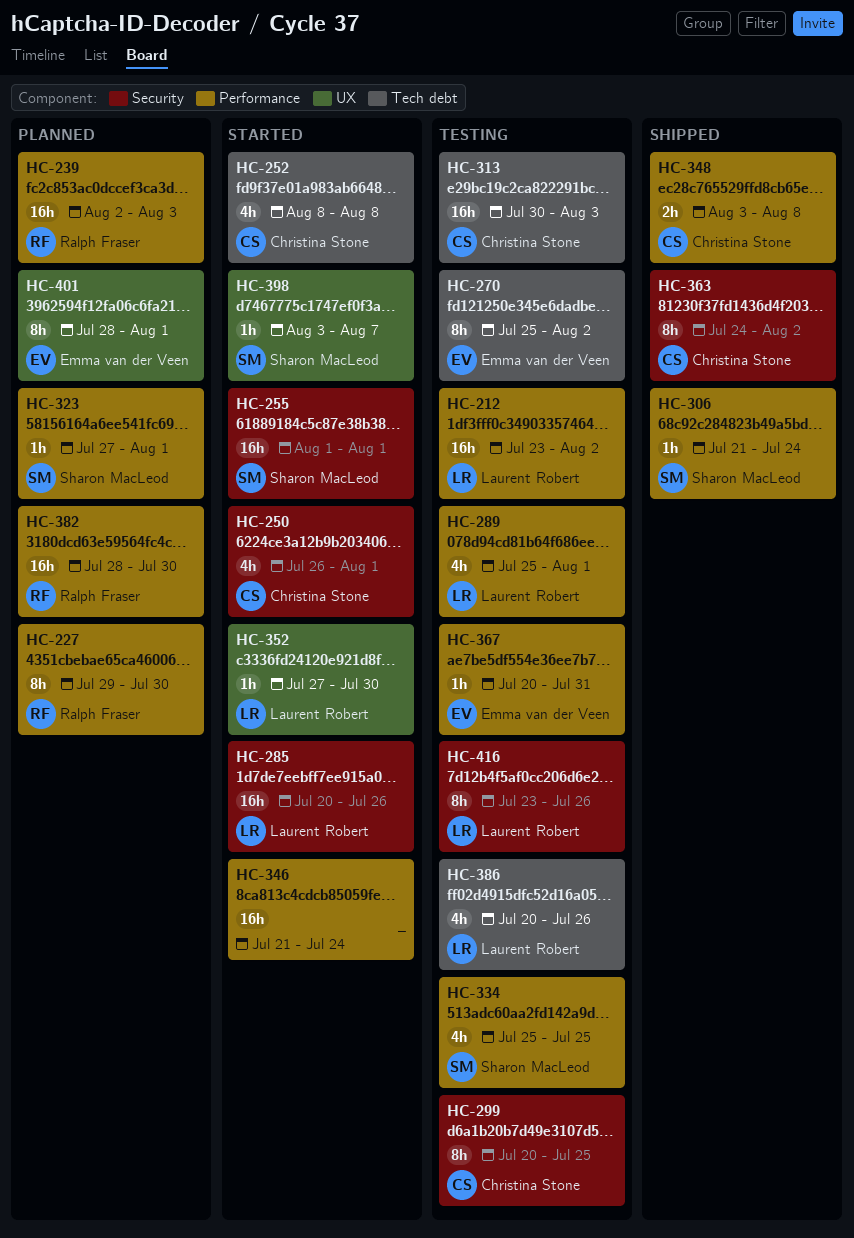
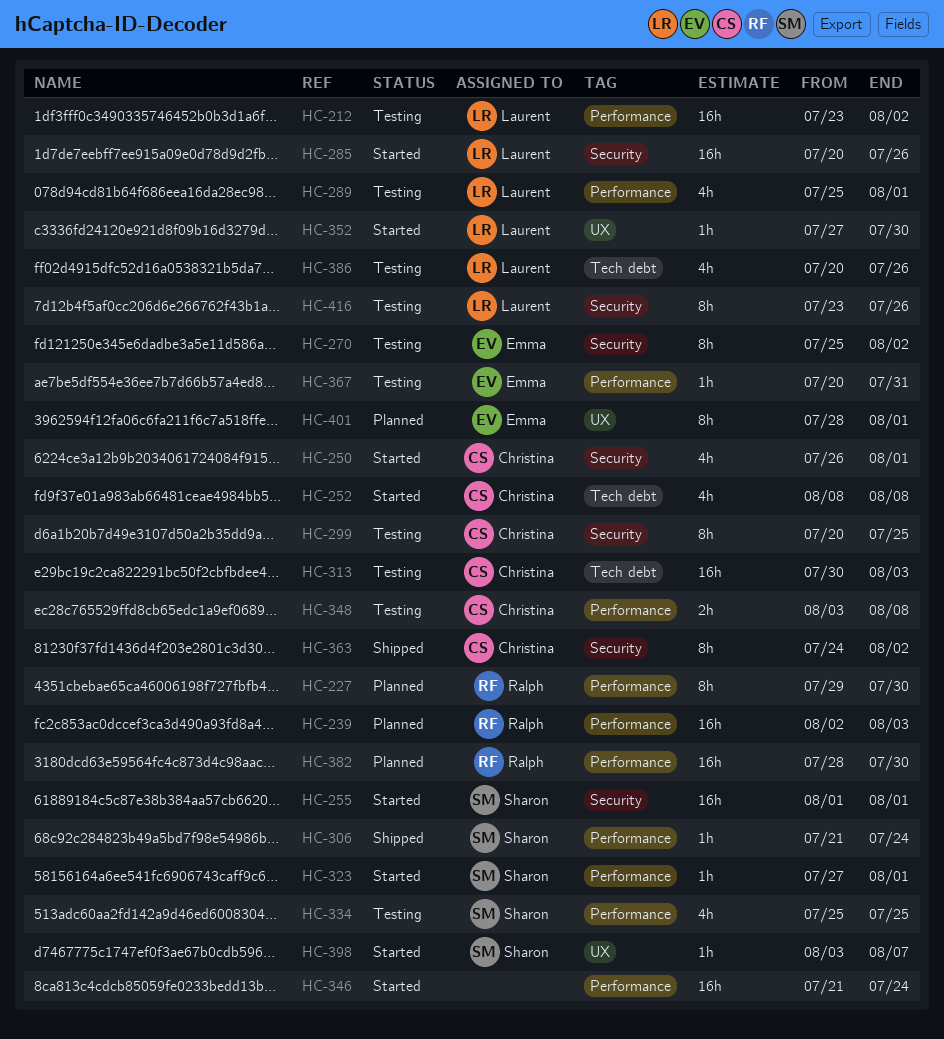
HC-270, label: Tech debt -> Security
HC-323, status: Planned -> Started
HC-348, status: Shipped -> Testing

